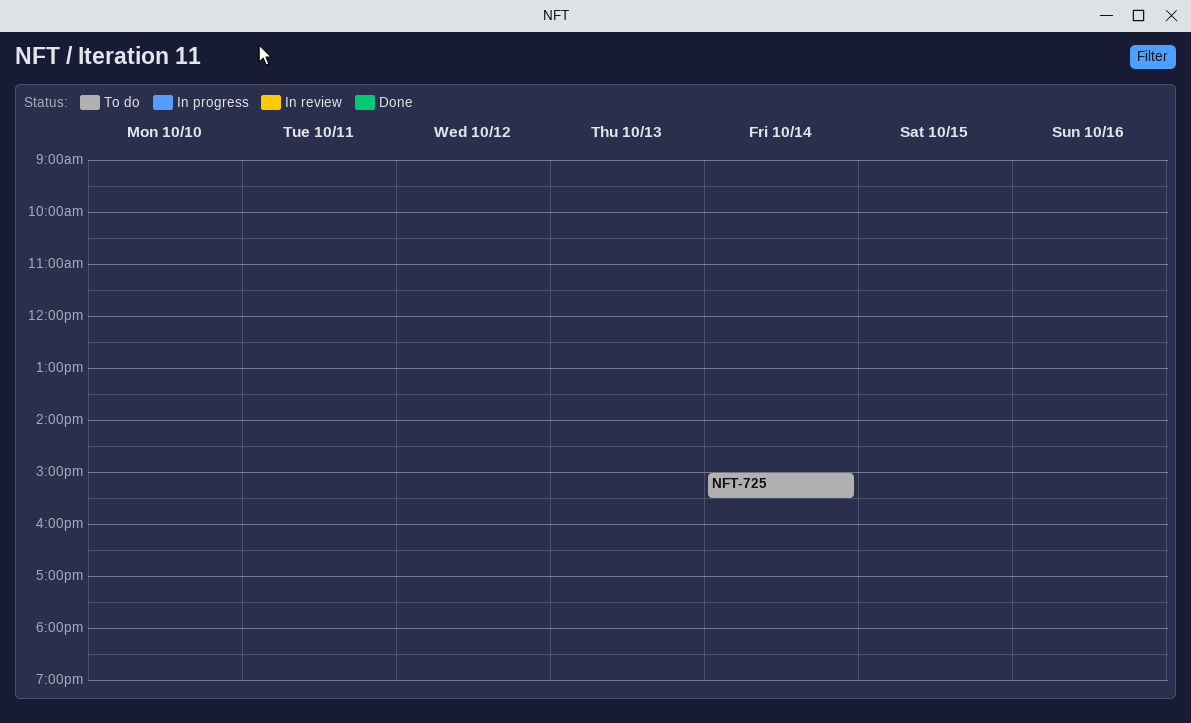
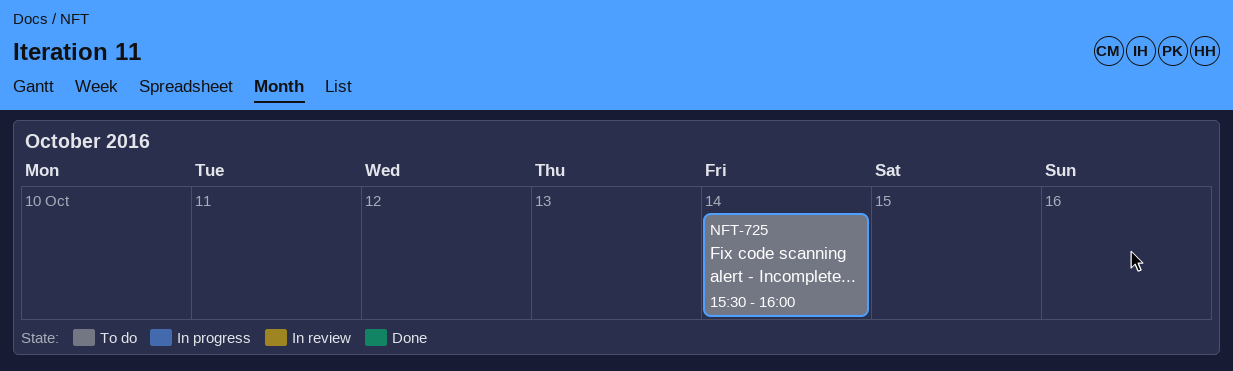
NFT-725, begins: 15:00 -> 15:30
NFT-725, ends: 15:30 -> 16:00

